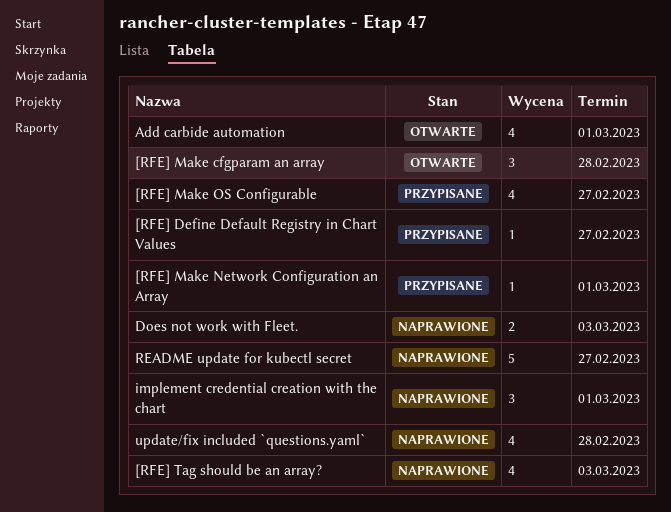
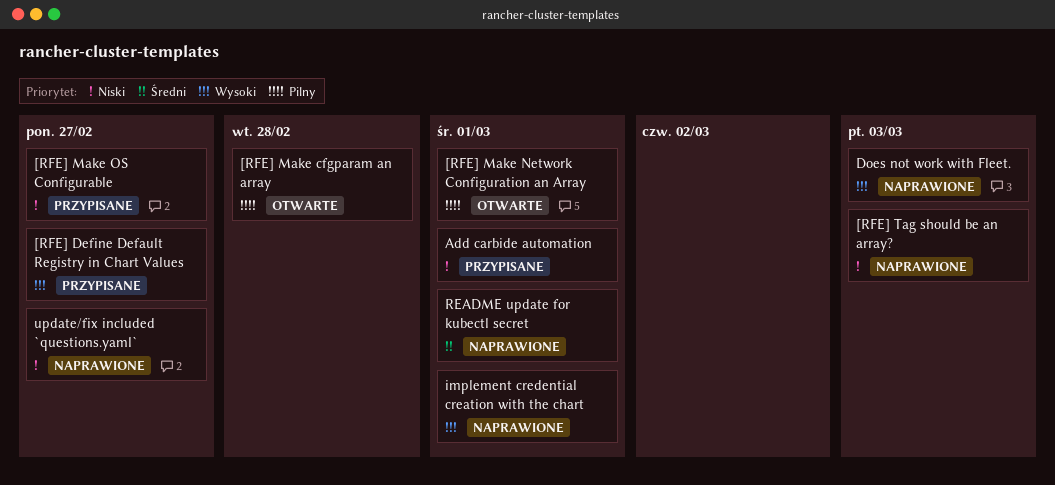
[RFE] Make Network Configuration an Array, status: Przypisane -> Otwarte
Add carbide automation, status: Otwarte -> Przypisane
README update for kubectl secret, due: Feb 27 -> Mar 1
update/fix included `questions.yaml`, due: Feb 28 -> Feb 27

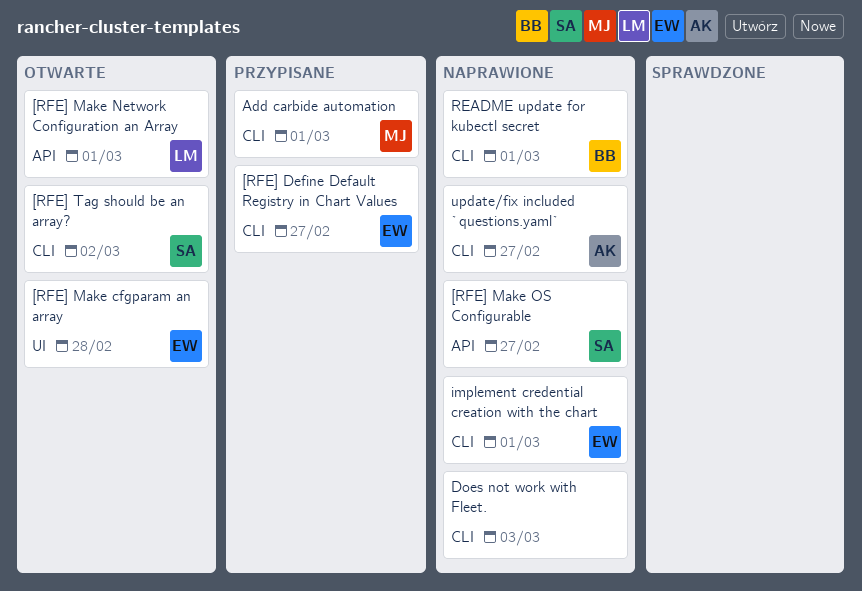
[RFE] Make OS Configurable, status: Przypisane -> Naprawione
[RFE] Tag should be an array?, status: Naprawione -> Otwarte
[RFE] Tag should be an array?, due: Mar 3 -> Mar 2

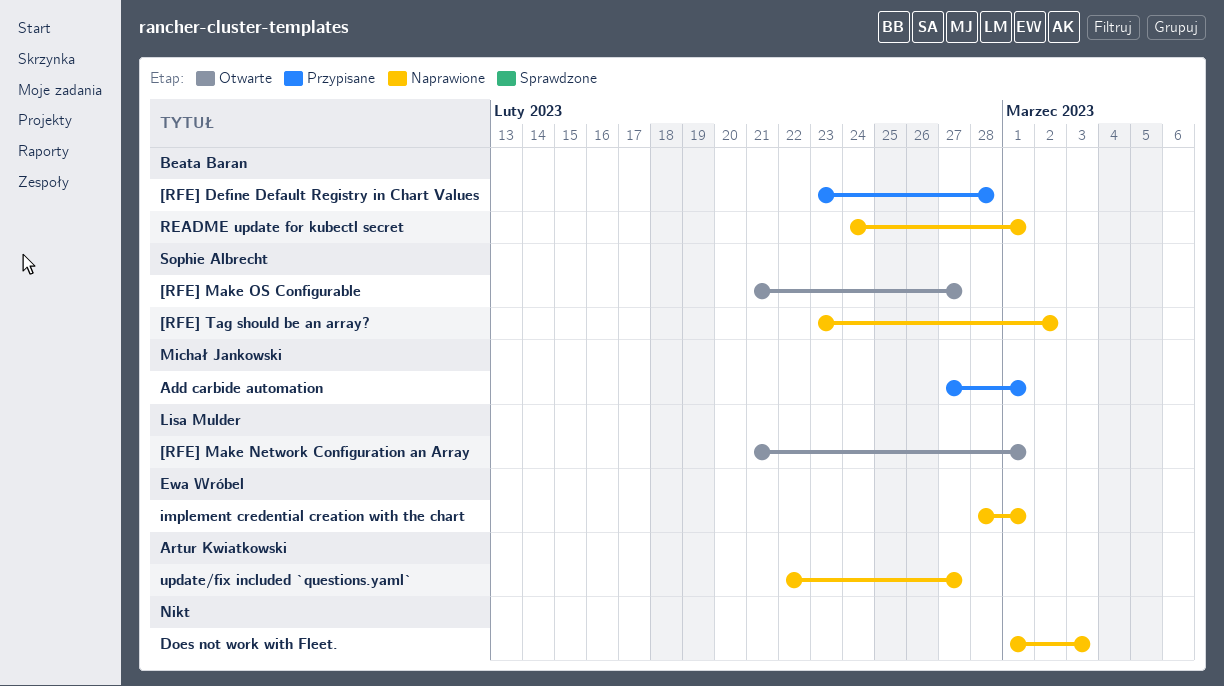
[RFE] Define Default Registry in Chart Values, owner: Ewa Wróbel -> Beata Baran
[RFE] Define Default Registry in Chart Values, due: Feb 27 -> Feb 28
[RFE] Make cfgparam an array: present -> none
[RFE] Make OS Configurable, status: Naprawione -> Otwarte
[RFE] Tag should be an array?, status: Otwarte -> Naprawione

